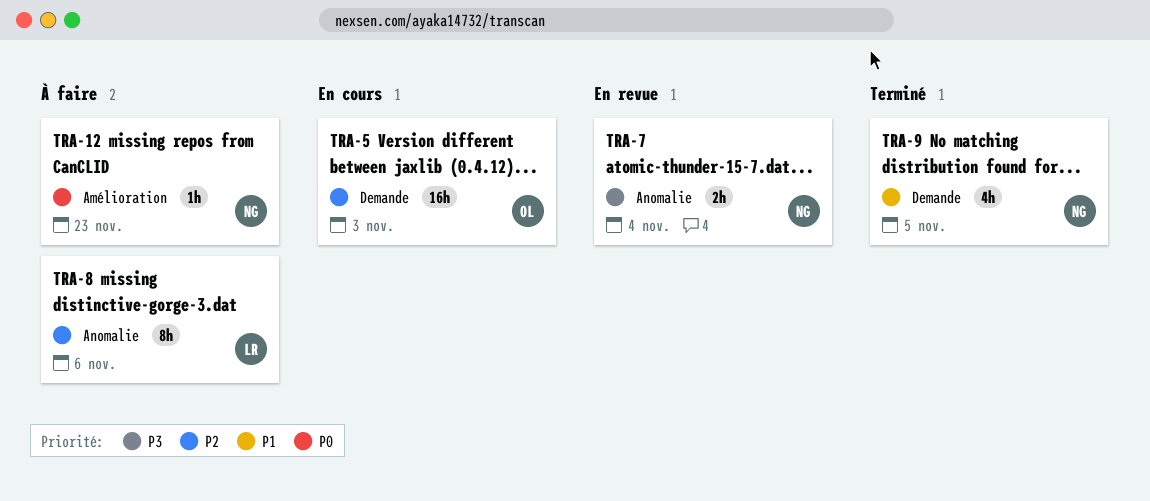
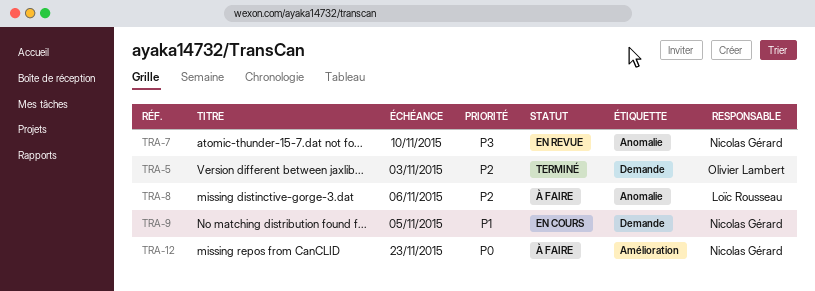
TRA-5, status: En cours -> Terminé
TRA-7, due: Nov 4 -> Nov 10
TRA-9, status: Terminé -> En cours

